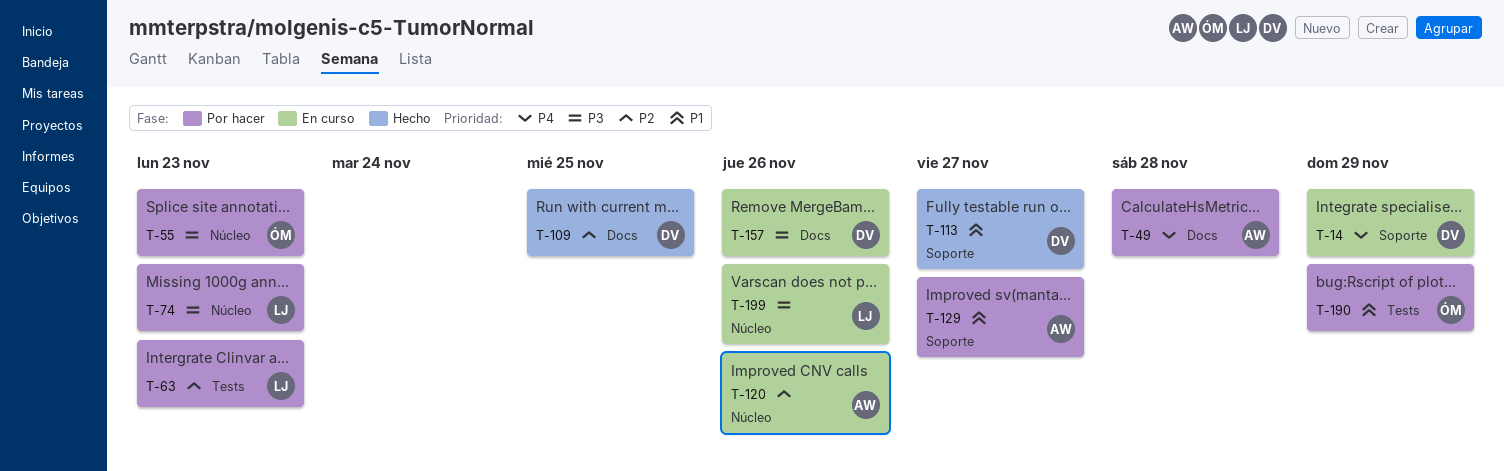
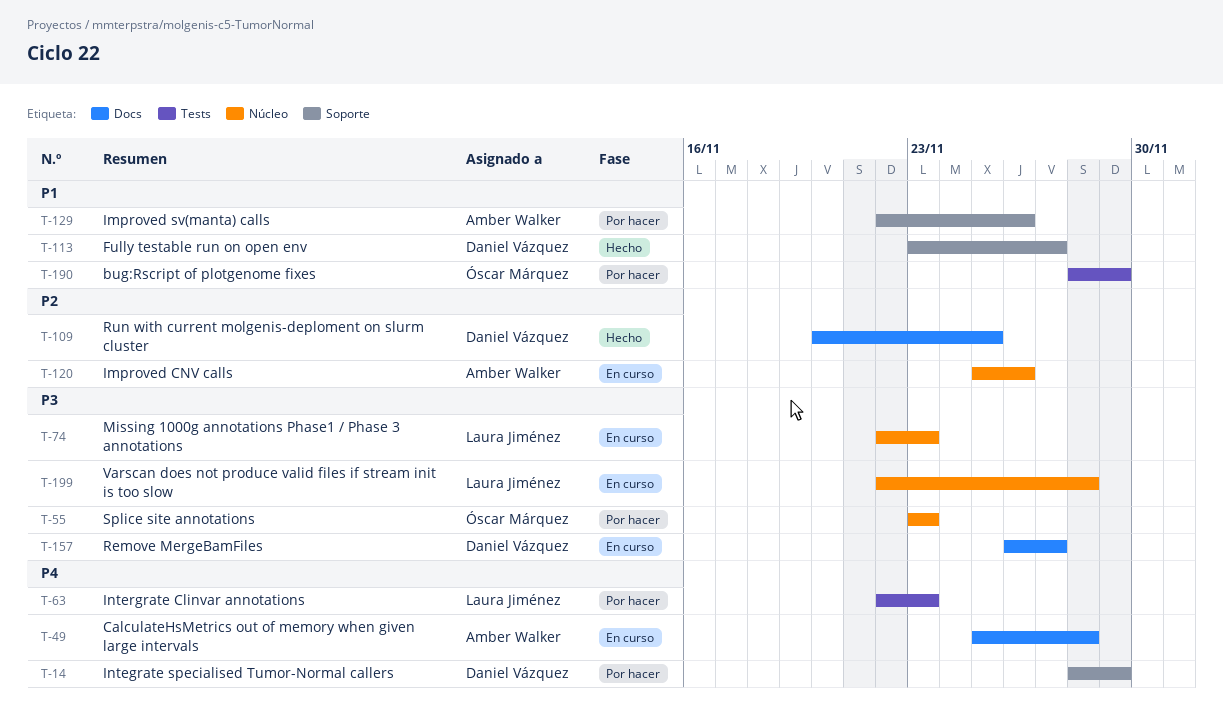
T-14, status: En curso -> Por hacer
T-49, status: Por hacer -> En curso
T-63, priority: P2 -> P4
T-74, status: Por hacer -> En curso
T-129, due: Nov 27 -> Nov 26
T-157, due: Nov 26 -> Nov 27
T-199, due: Nov 26 -> Nov 28

